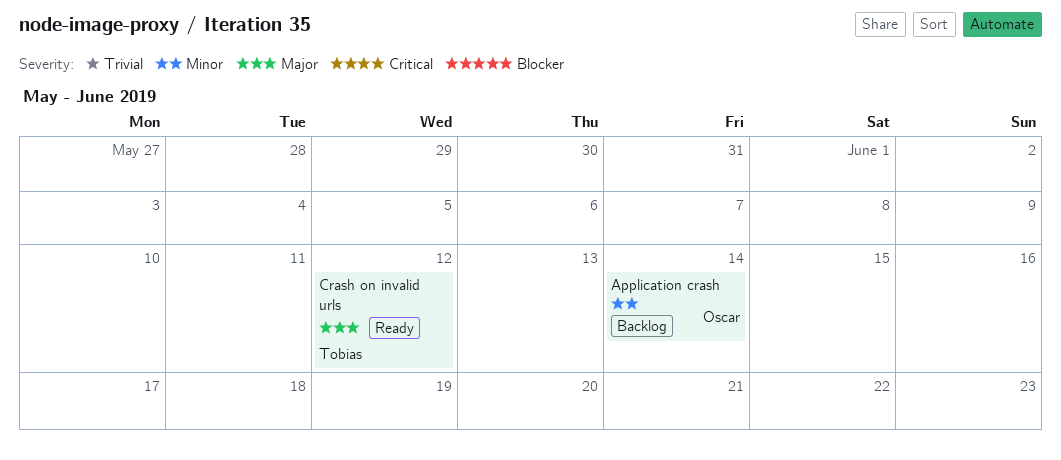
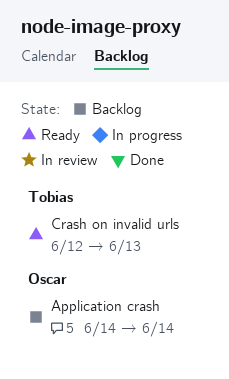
Crash on invalid urls, due: Jun 12 -> Jun 13

